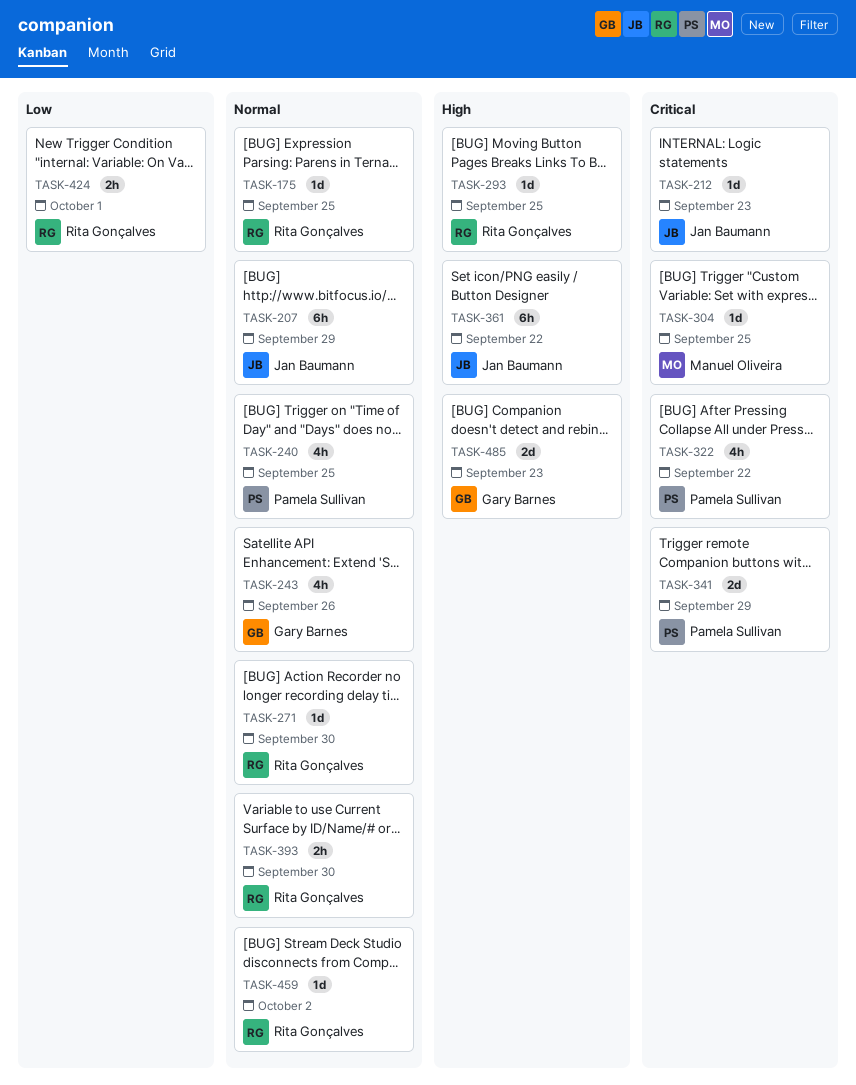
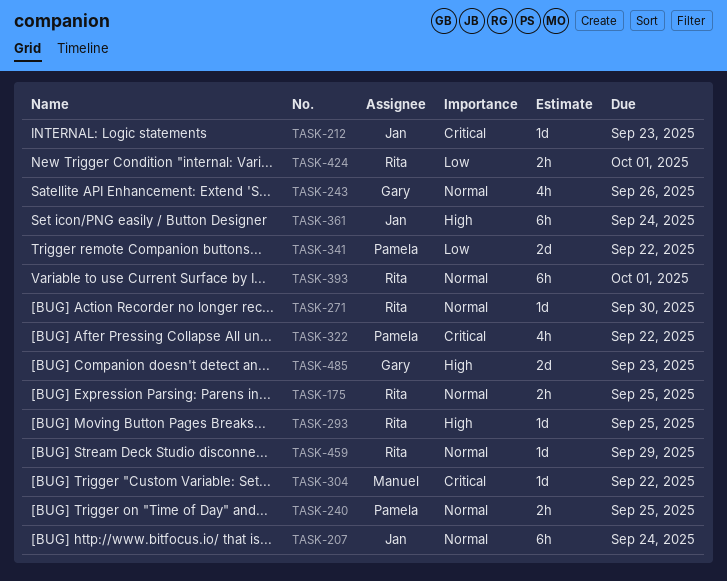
TASK-175, estimate: 1d -> 2h
TASK-207, due: Sep 29 -> Sep 24
TASK-240, estimate: 4h -> 2h
TASK-304, due: Sep 25 -> Sep 22
TASK-341, priority: Critical -> Low
TASK-341, due: Sep 29 -> Sep 22
TASK-361, due: Sep 22 -> Sep 24
TASK-393, estimate: 2h -> 6h
TASK-393, due: Sep 30 -> Oct 1
TASK-459, due: Oct 2 -> Sep 29

